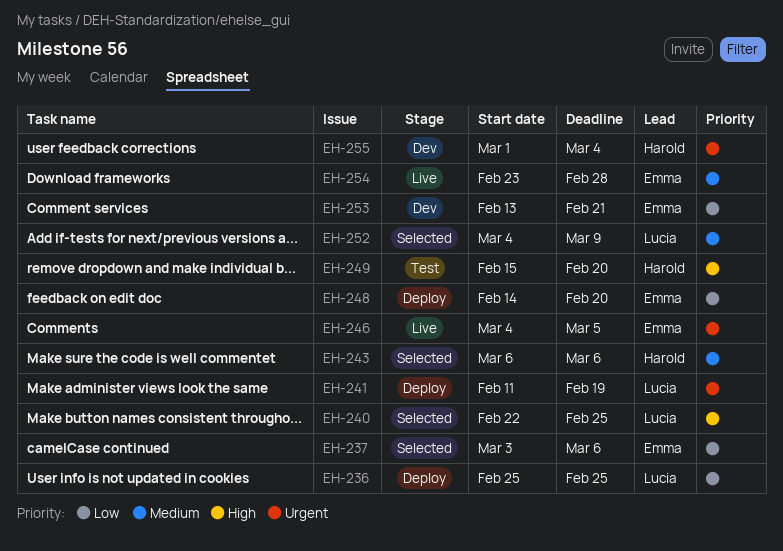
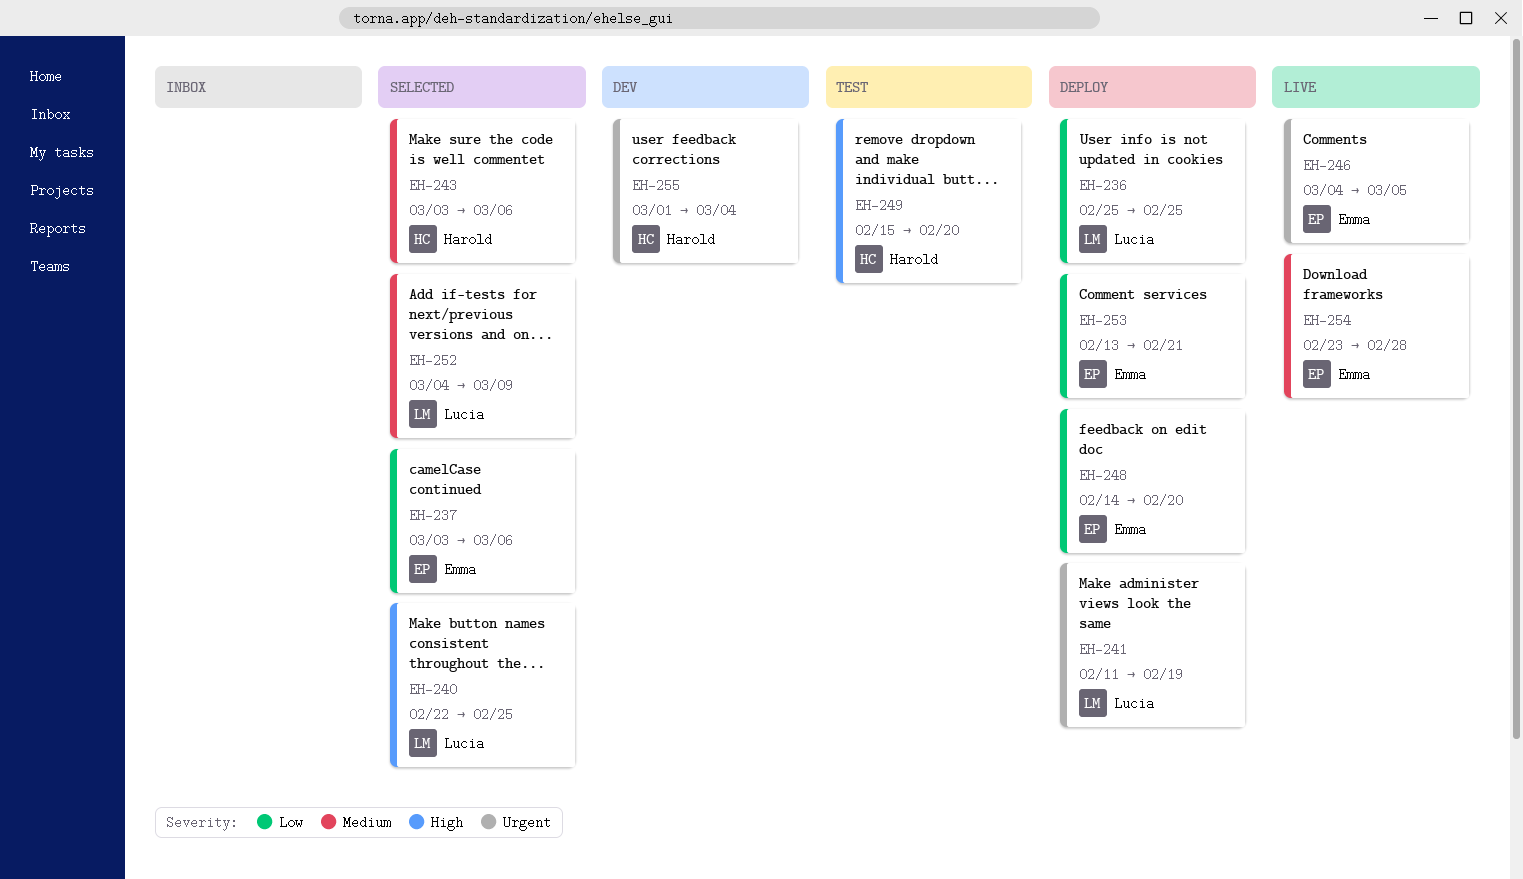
EH-243, start: Mar 6 -> Mar 3
EH-253, status: Dev -> Deploy

